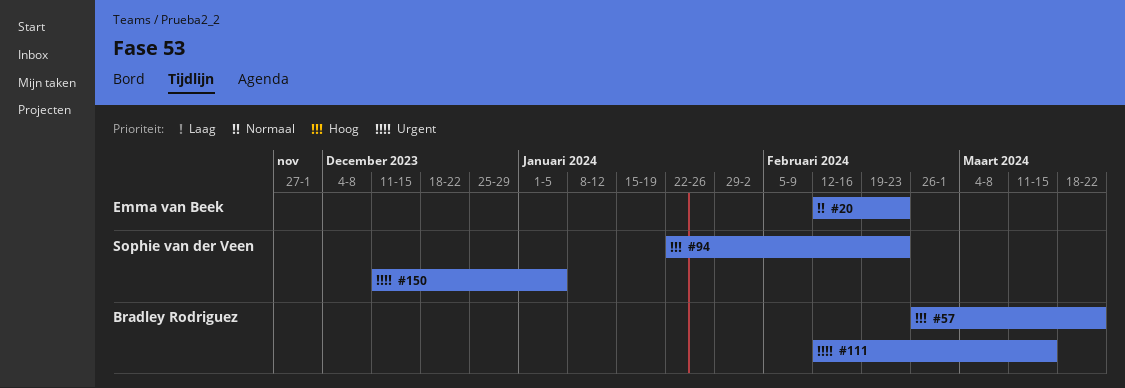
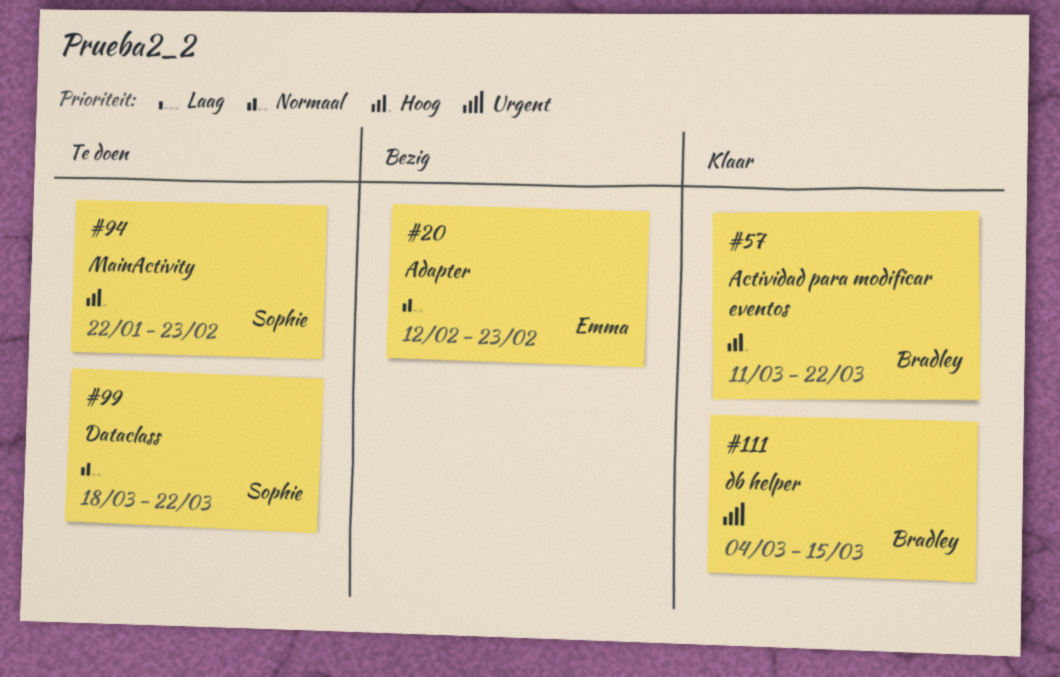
#57, start: Feb 26 -> Mar 11
#99: none -> present
#111, start: Feb 12 -> Mar 4
#150: present -> none

